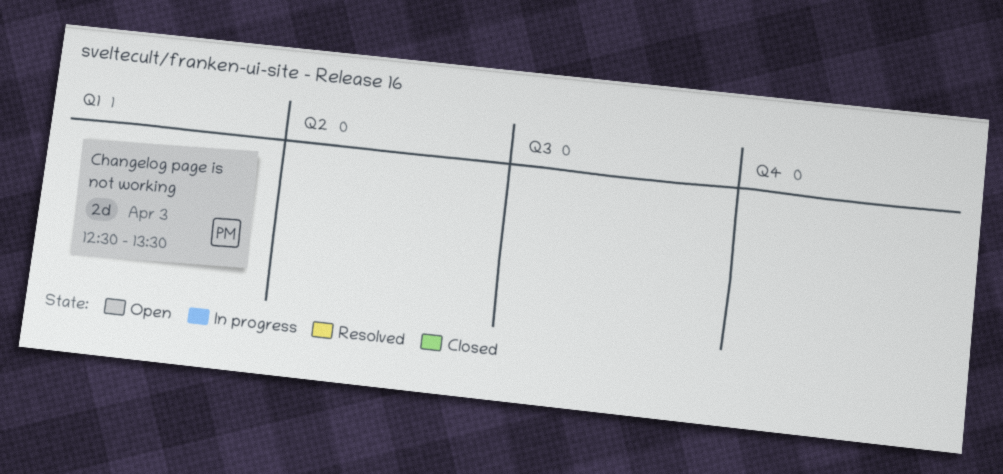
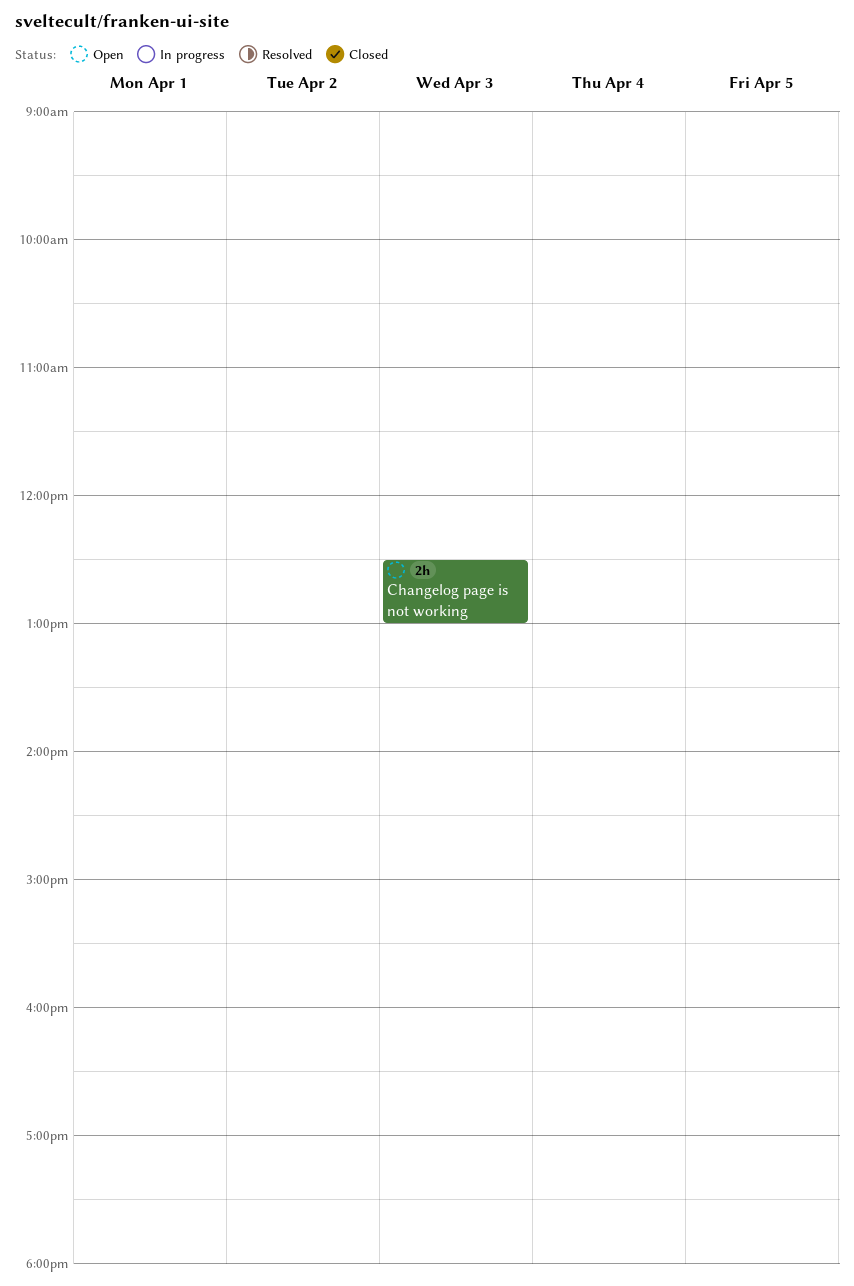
Changelog page is not working, estimate: 2d -> 2h
Changelog page is not working, ends: 13:30 -> 13:00

